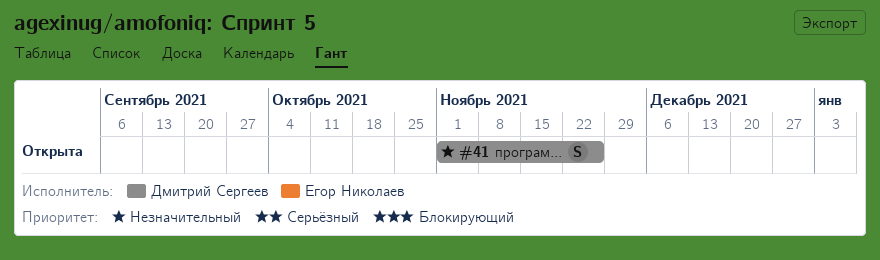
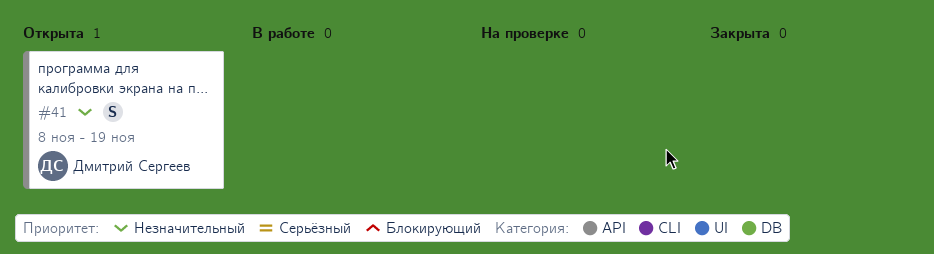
#41, start: Nov 1 -> Nov 8
#41, due: Nov 26 -> Nov 19

